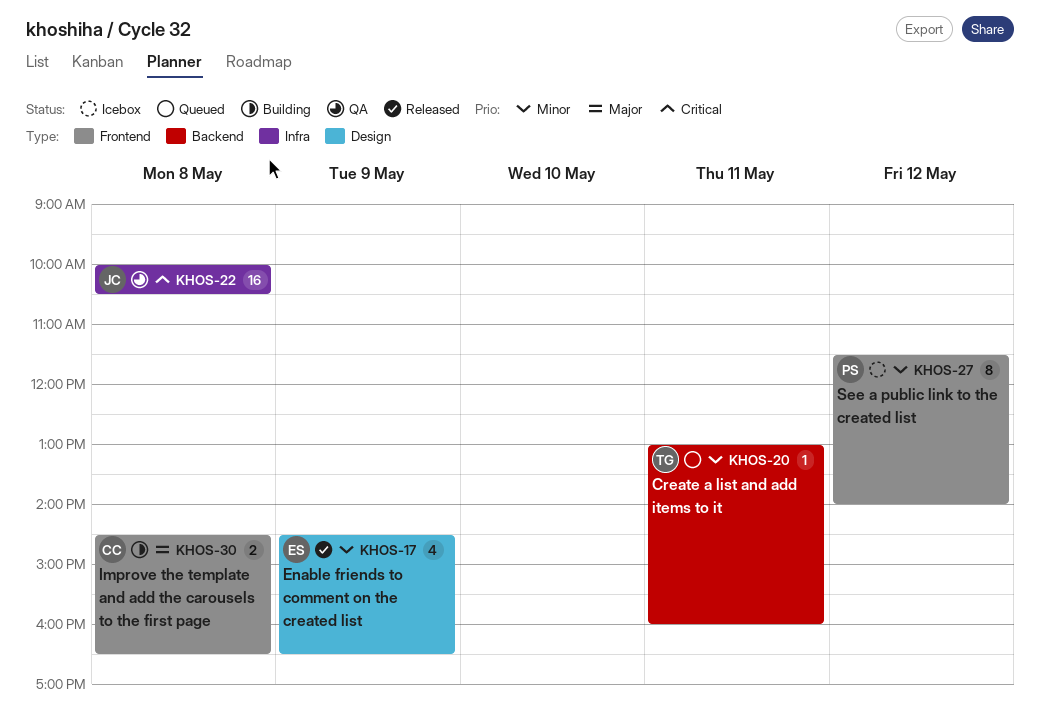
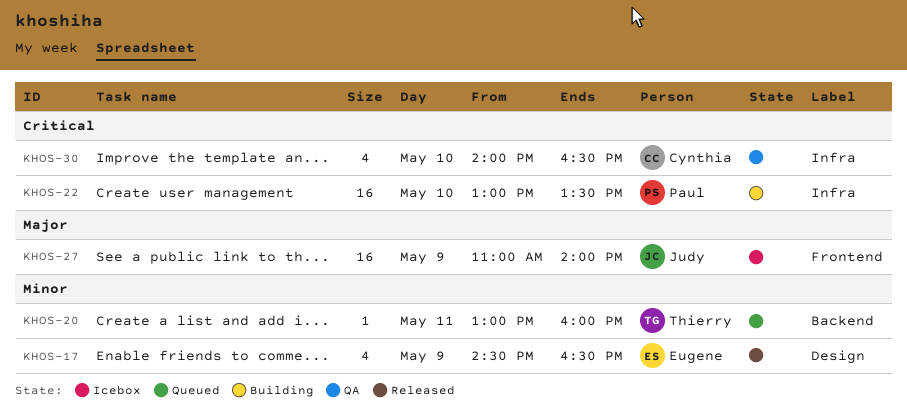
KHOS-22, status: QA -> Building
KHOS-22, owner: Judy -> Paul
KHOS-22, day: May 8 -> May 10
KHOS-22, begins: 10:00 -> 13:00
KHOS-22, ends: 10:30 -> 13:30
KHOS-27, owner: Paul -> Judy
KHOS-27, priority: Minor -> Major
KHOS-27, estimate: 8 -> 16
KHOS-27, day: May 12 -> May 9
KHOS-27, begins: 11:30 -> 11:00
KHOS-30, status: Building -> QA
KHOS-30, priority: Major -> Critical
KHOS-30, label: Frontend -> Infra
KHOS-30, estimate: 2 -> 4
KHOS-30, day: May 8 -> May 10
KHOS-30, begins: 14:30 -> 14:00

